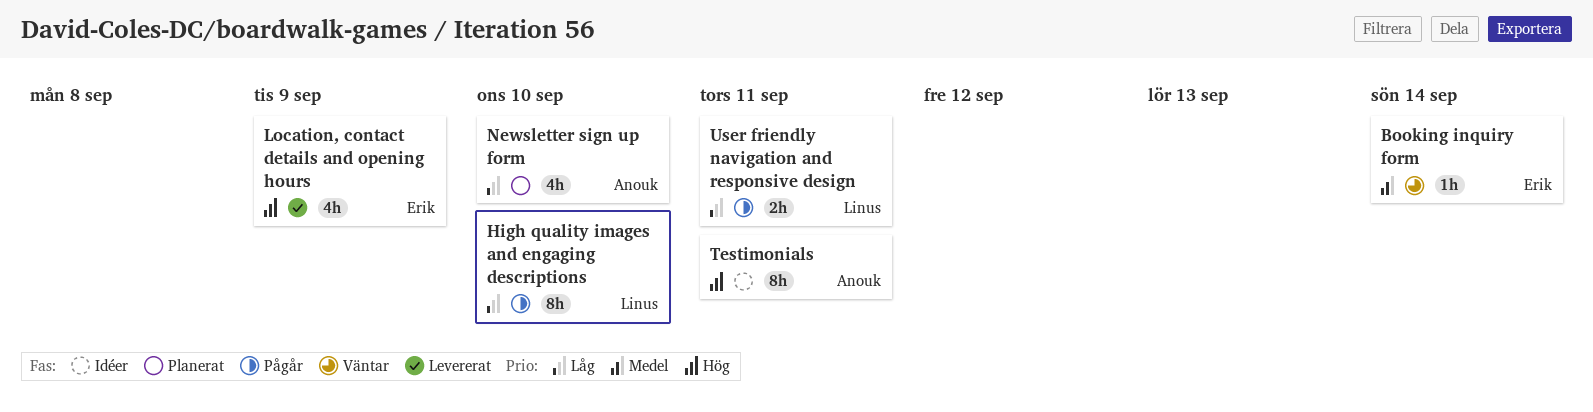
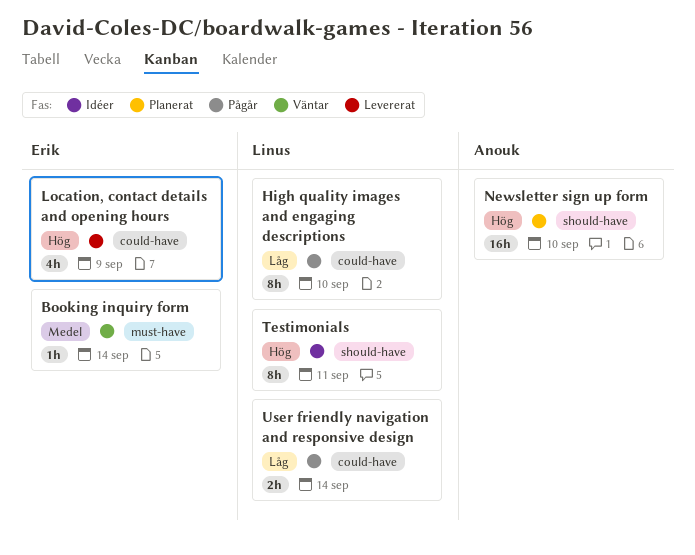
Newsletter sign up form, priority: Låg -> Hög
Newsletter sign up form, estimate: 4h -> 16h
Testimonials, owner: Anouk -> Linus
User friendly navigation and responsive design, due: Sep 11 -> Sep 14

